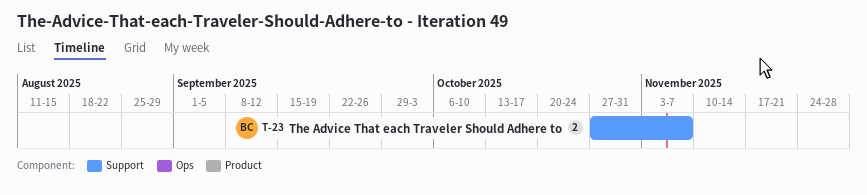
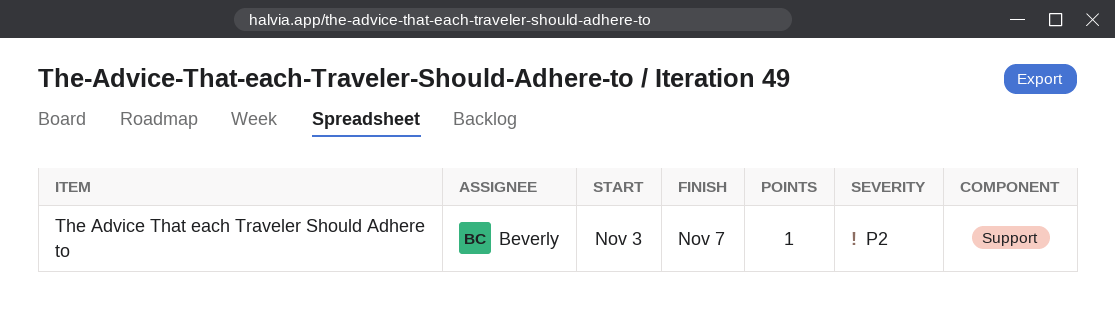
The Advice That each Traveler Should Adhere to, estimate: 2 -> 1
The Advice That each Traveler Should Adhere to, start: Oct 27 -> Nov 3

